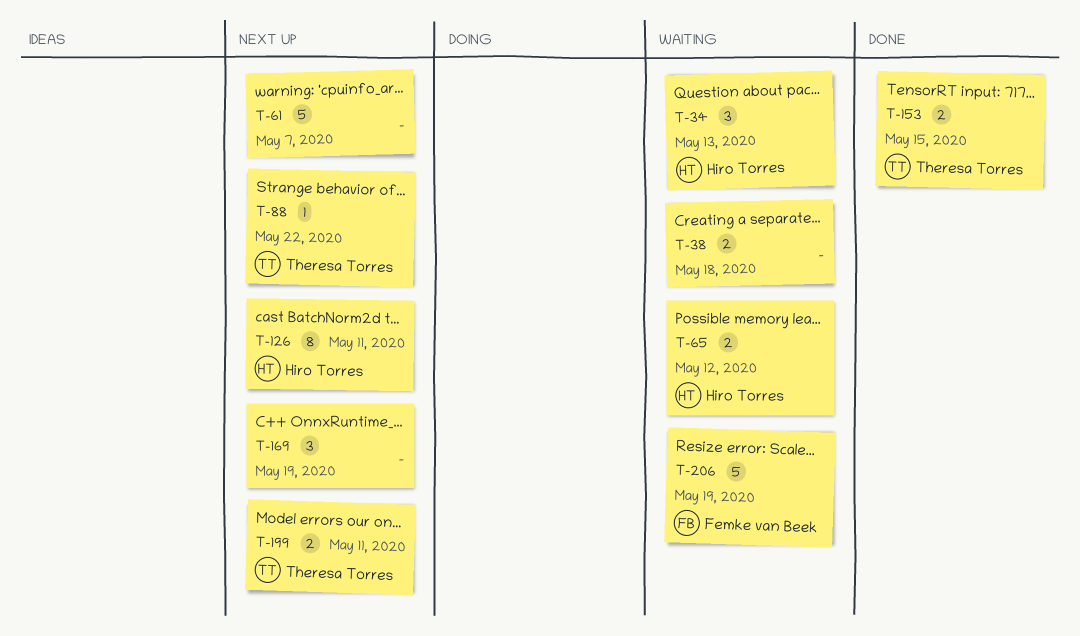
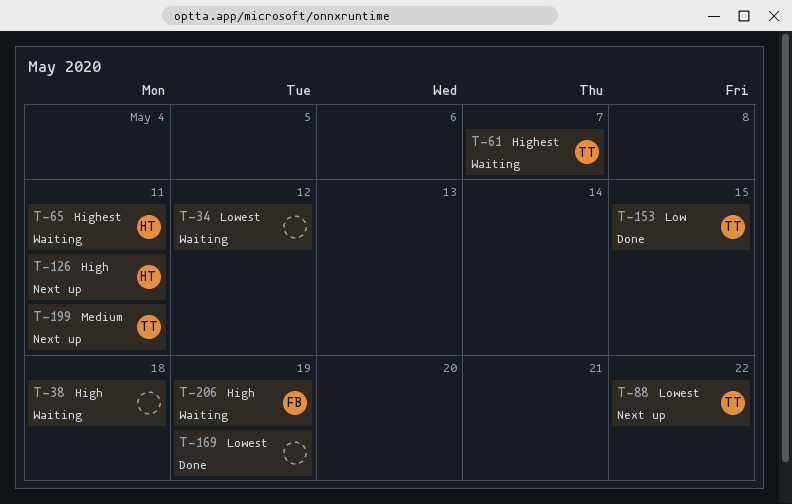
T-34, owner: Hiro Torres -> none
T-34, due: May 13 -> May 12
T-61, status: Next up -> Waiting
T-61, owner: none -> Theresa Torres
T-65, due: May 12 -> May 11
T-169, status: Next up -> Done

